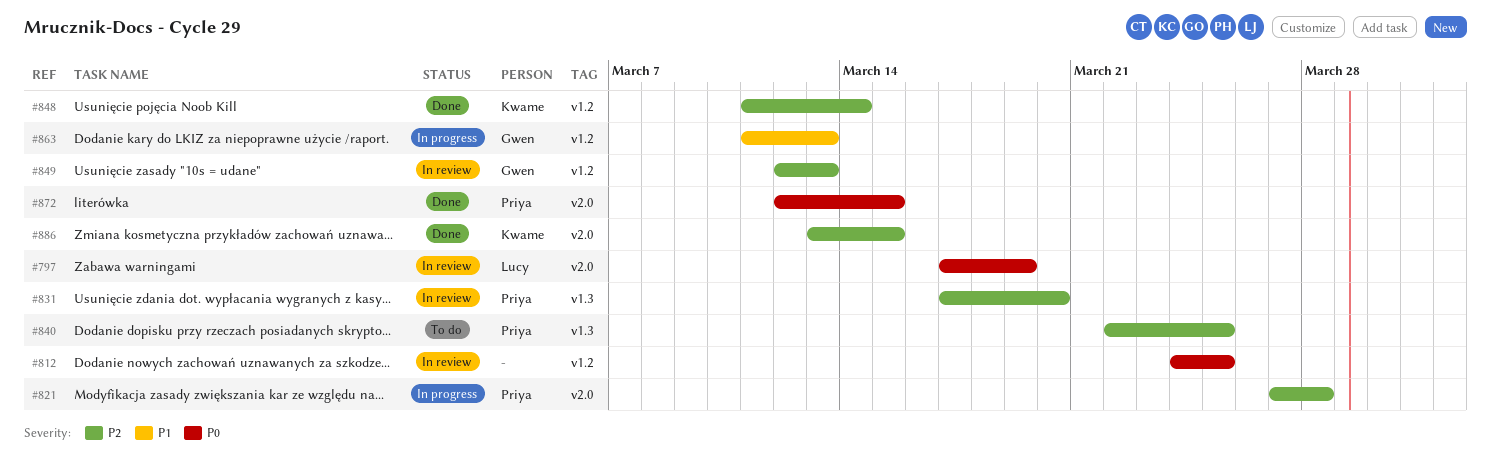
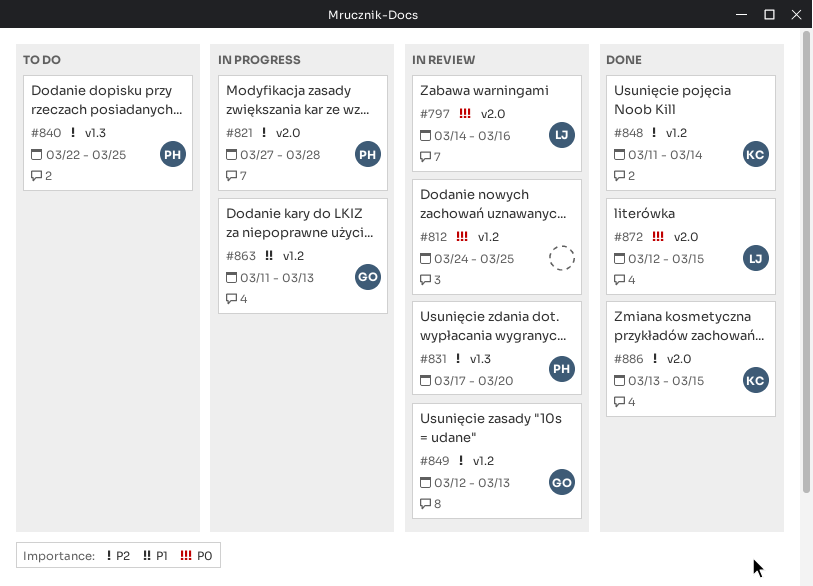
#797, start: Mar 17 -> Mar 14
#797, due: Mar 19 -> Mar 16
#872, owner: Priya -> Lucy

